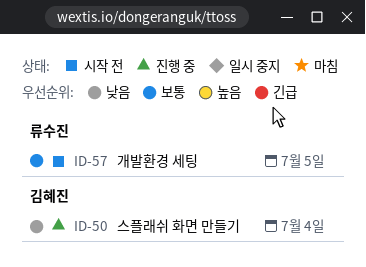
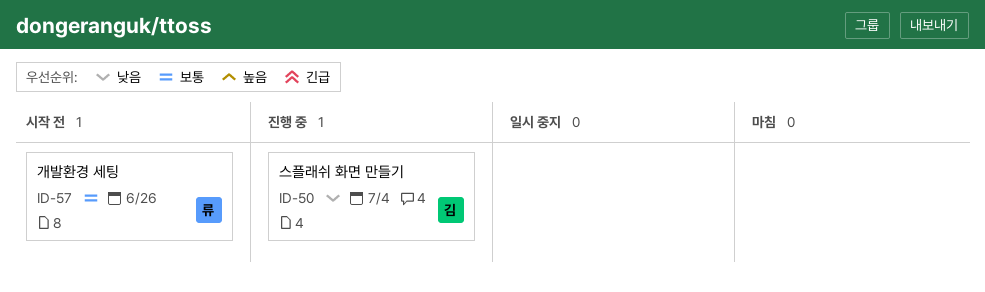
ID-57, due: Jul 5 -> Jun 26

